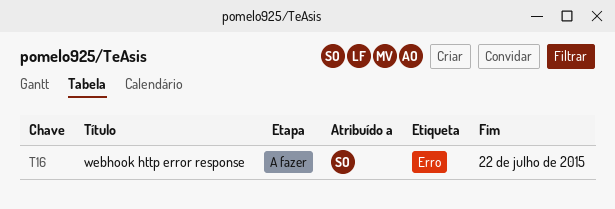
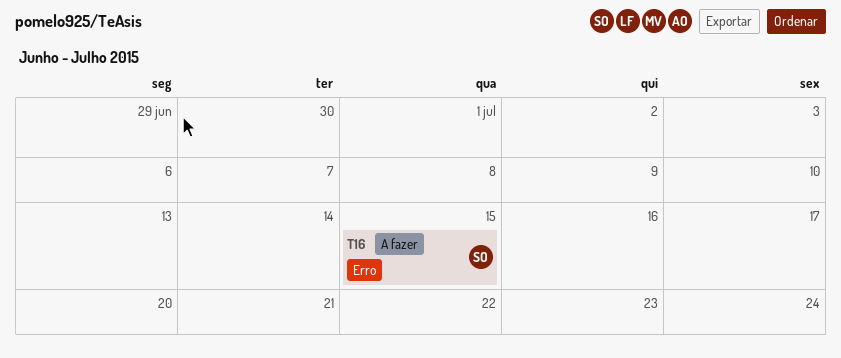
T16, due: Jul 22 -> Jul 15

